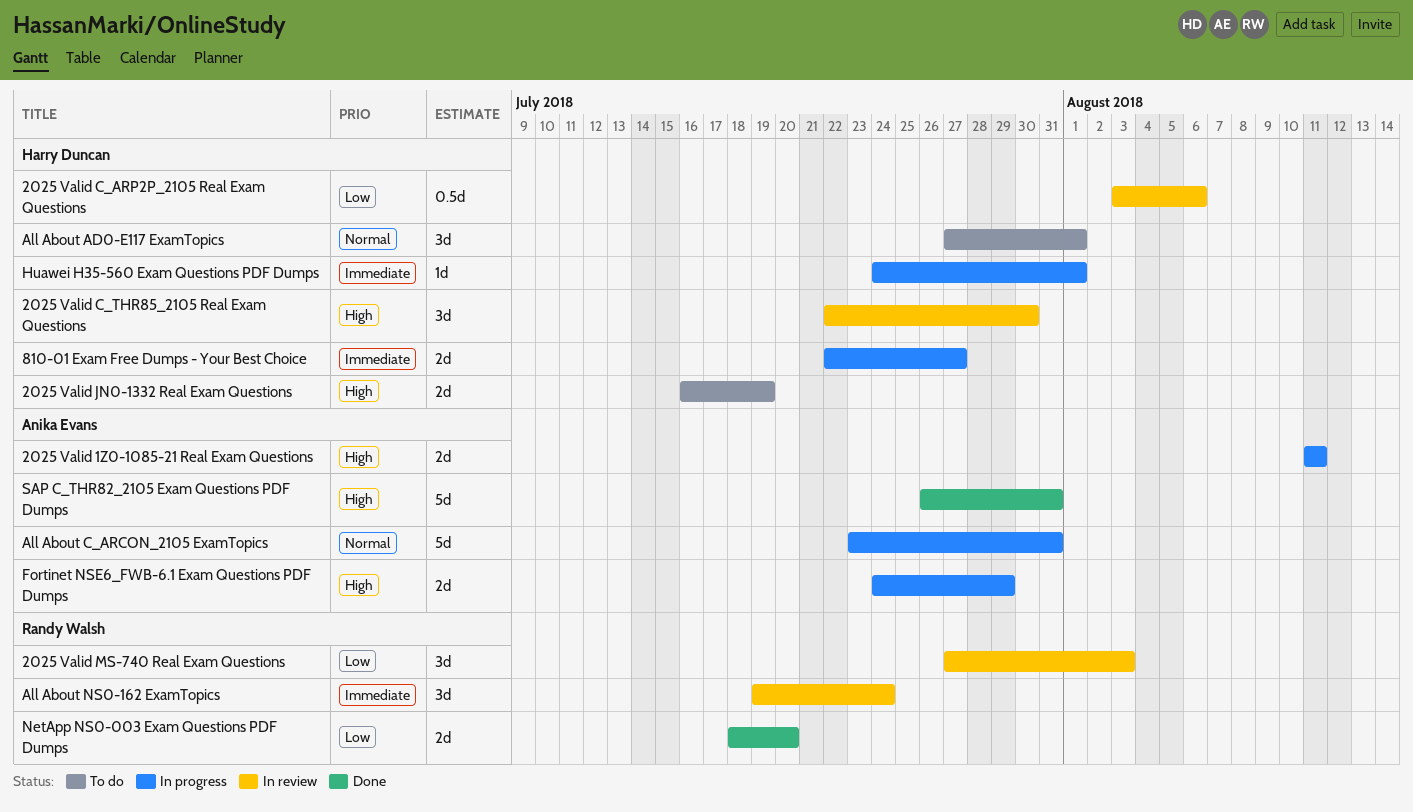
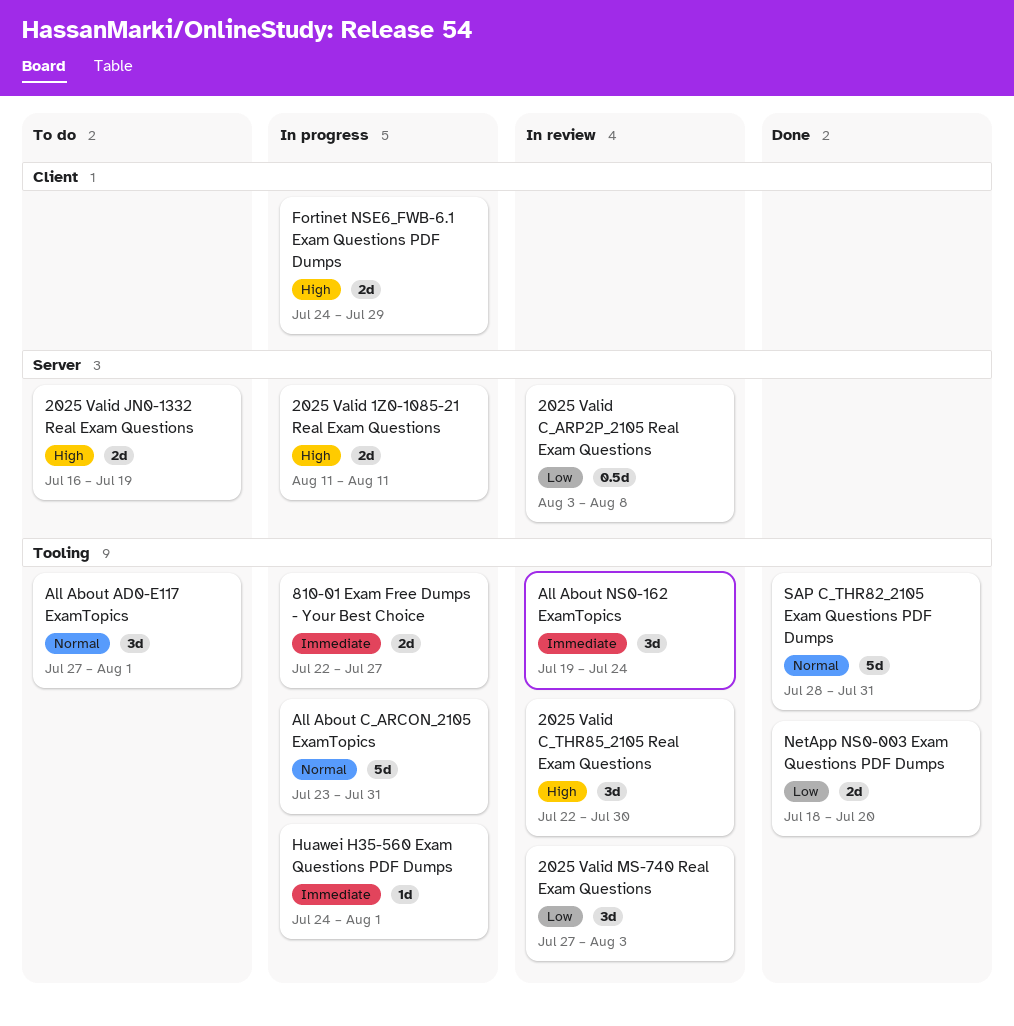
2025 Valid C_ARP2P_2105 Real Exam Questions, due: Aug 6 -> Aug 8
SAP C_THR82_2105 Exam Questions PDF Dumps, priority: High -> Normal
SAP C_THR82_2105 Exam Questions PDF Dumps, start: Jul 26 -> Jul 28

